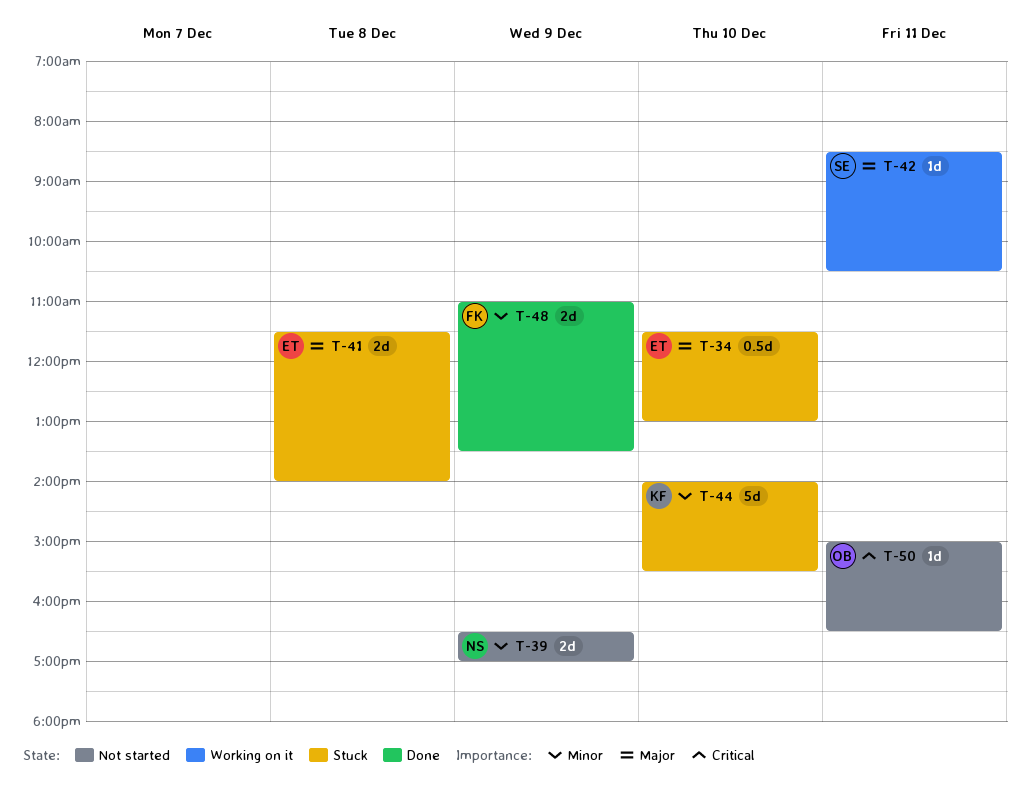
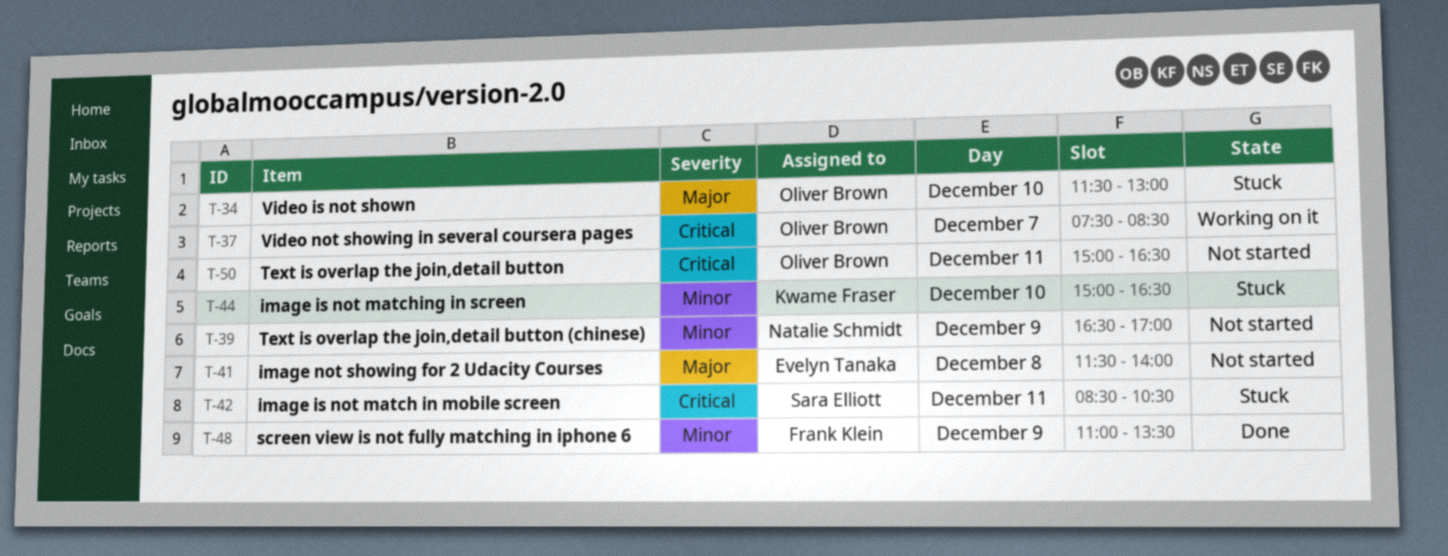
T-34, owner: Evelyn Tanaka -> Oliver Brown
T-37: none -> present
T-41, status: Stuck -> Not started
T-42, status: Working on it -> Stuck
T-42, priority: Major -> Critical
T-44, begins: 14:00 -> 15:00
T-44, ends: 15:30 -> 16:30

